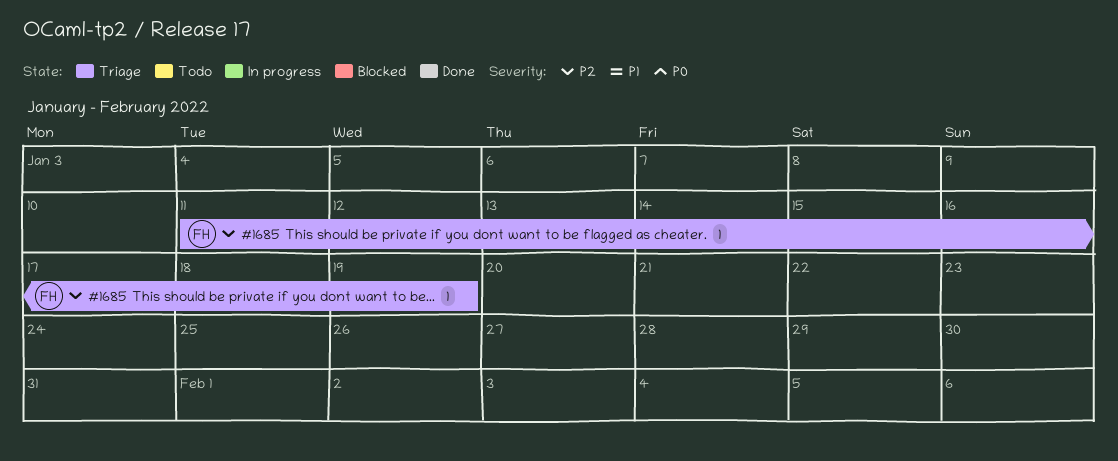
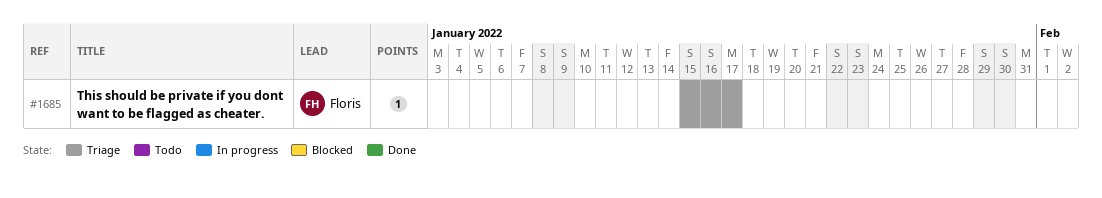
#1685, start: Jan 11 -> Jan 15
#1685, due: Jan 19 -> Jan 17

